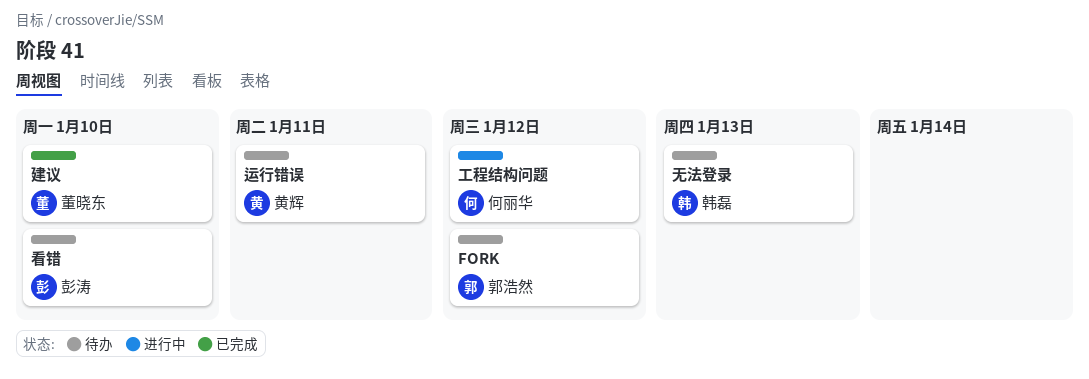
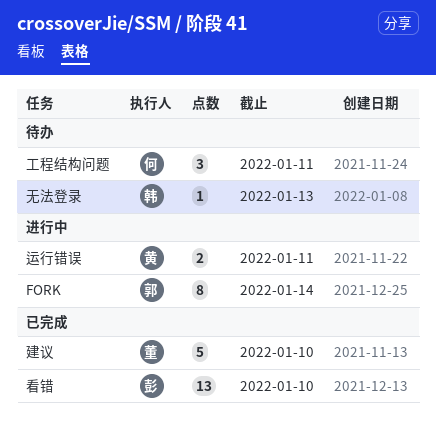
FORK, status: 待办 -> 进行中
FORK, due: Jan 12 -> Jan 14
工程结构问题, status: 进行中 -> 待办
工程结构问题, due: Jan 12 -> Jan 11
看错, status: 待办 -> 已完成
运行错误, status: 待办 -> 进行中

